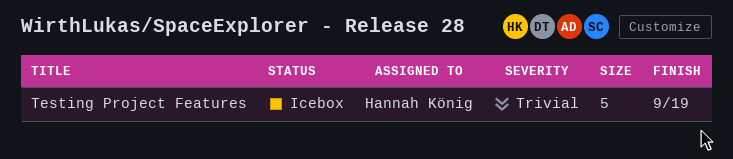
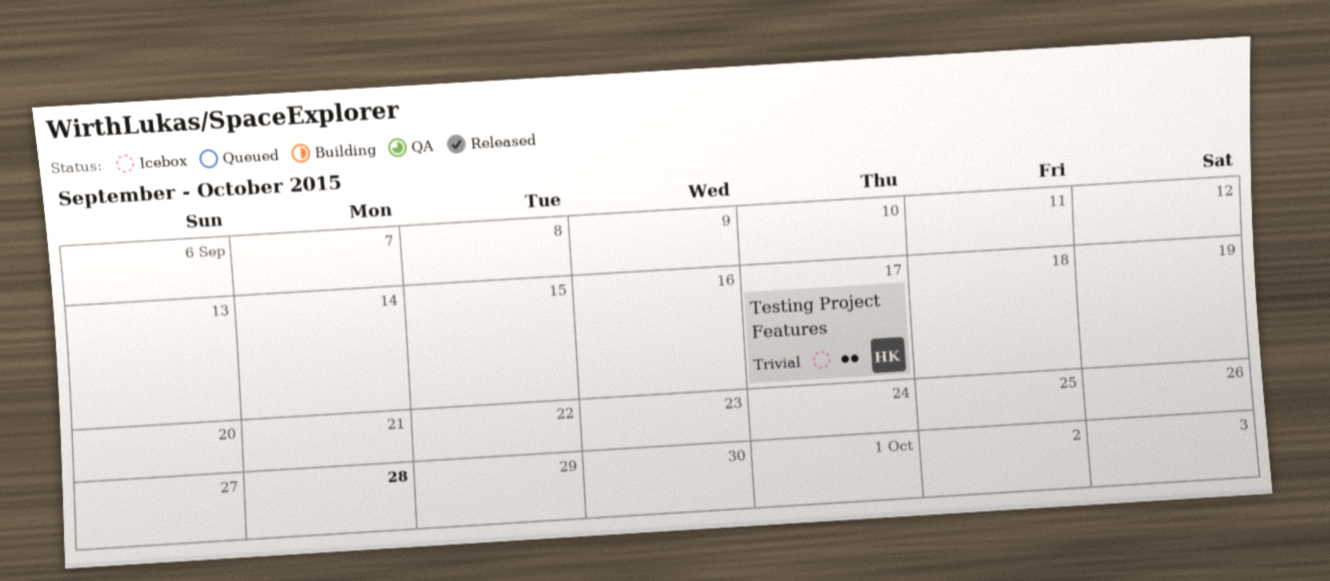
Testing Project Features, estimate: 5 -> 2
Testing Project Features, due: Sep 19 -> Sep 17

